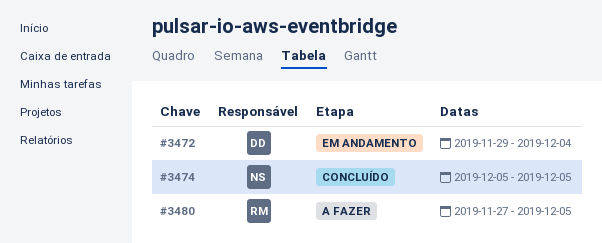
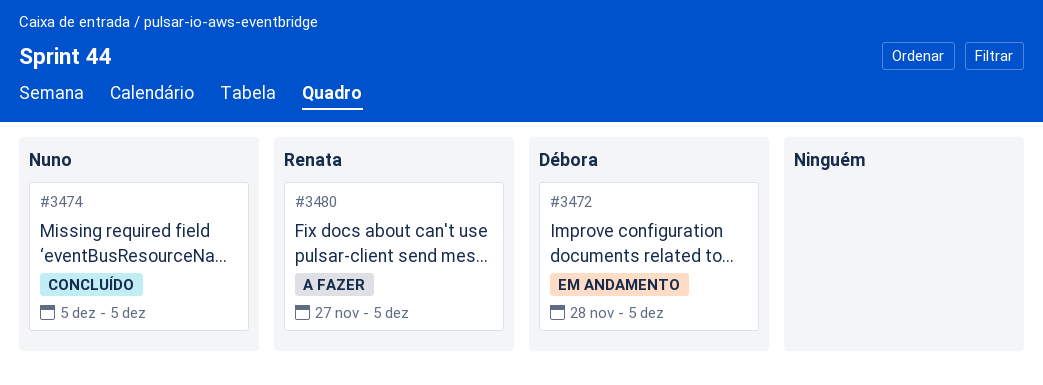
#3472, start: Nov 29 -> Nov 28
#3472, due: Dec 4 -> Dec 5

